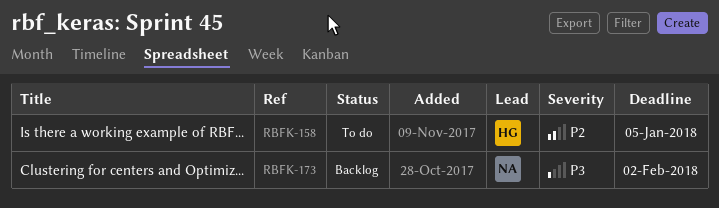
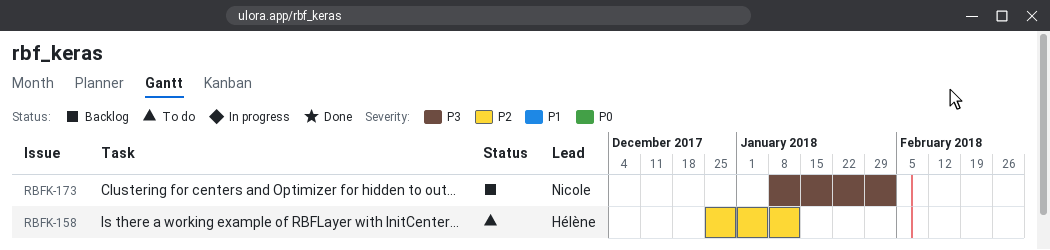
RBFK-158, due: Jan 5 -> Jan 12

